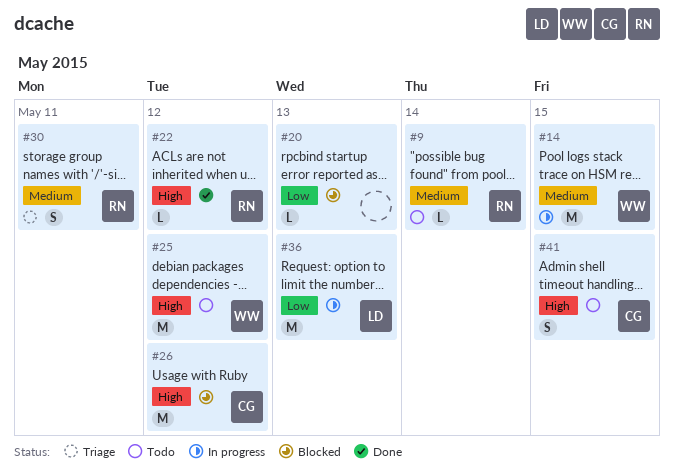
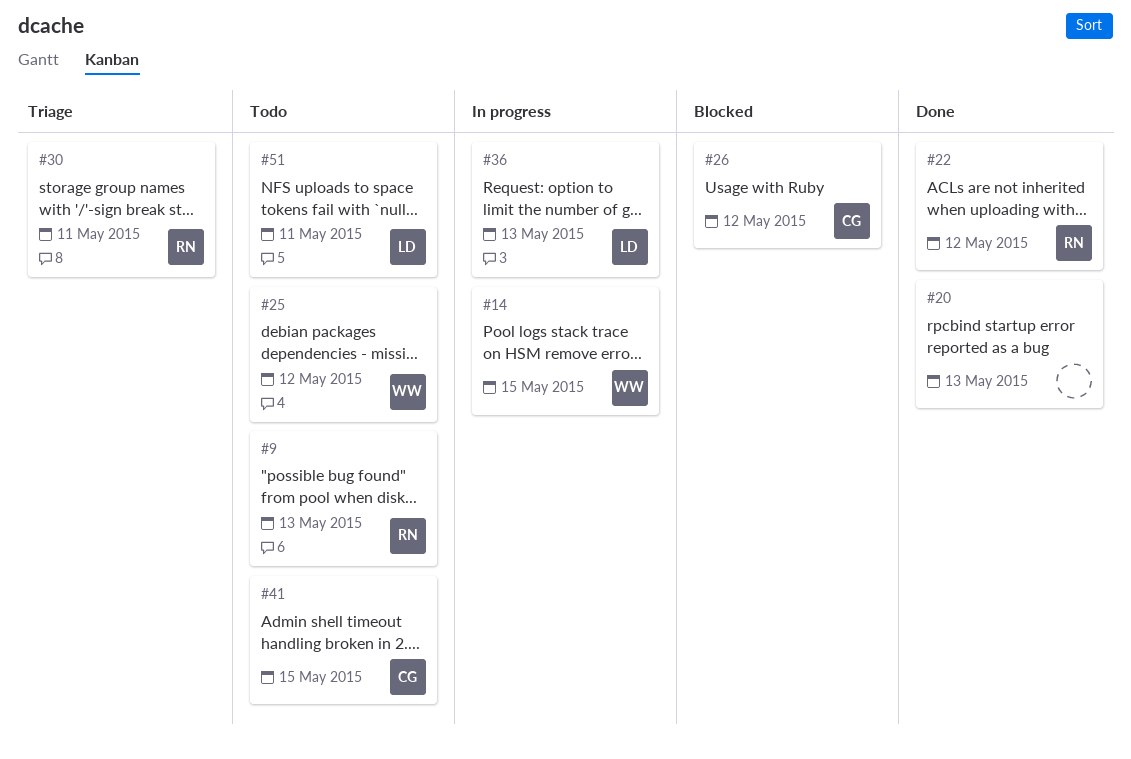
#9, due: May 14 -> May 13
#20, status: Blocked -> Done
#51: none -> present

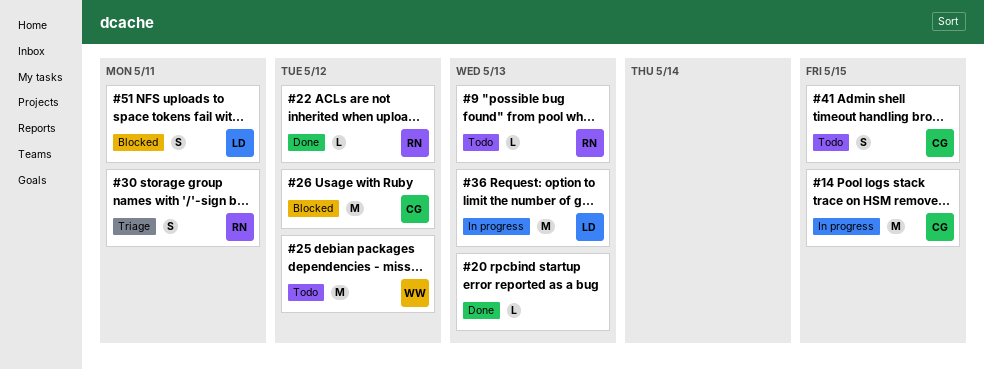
#14, owner: WW -> CG
#51, status: Todo -> Blocked

